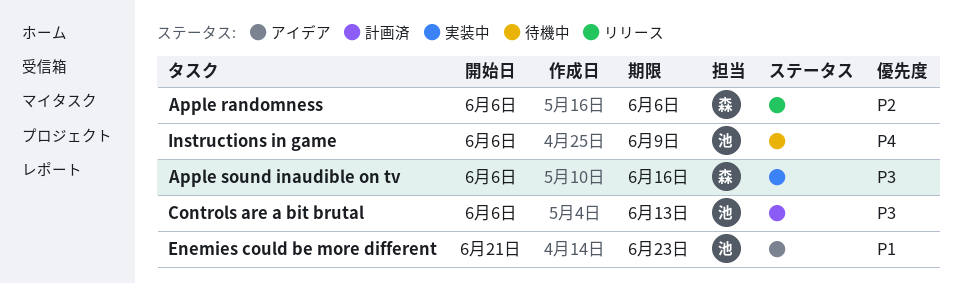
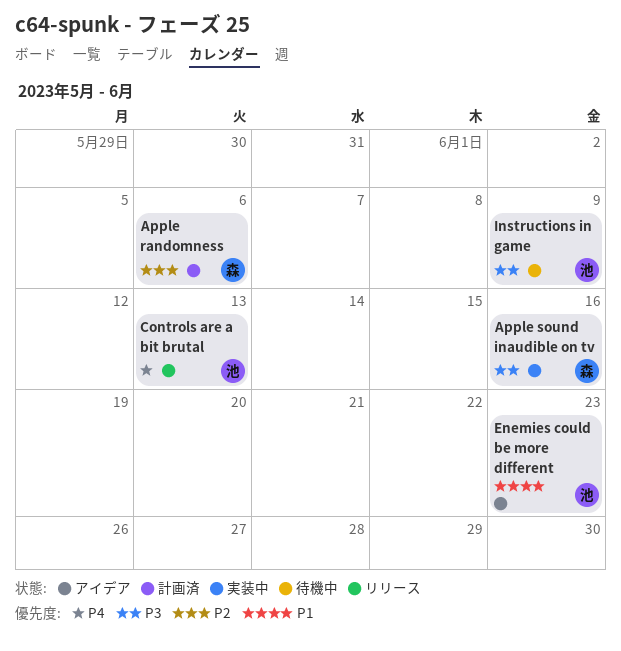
Apple randomness, status: リリース -> 計画済
Controls are a bit brutal, status: 計画済 -> リリース
Controls are a bit brutal, priority: P3 -> P4
Instructions in game, priority: P4 -> P3

